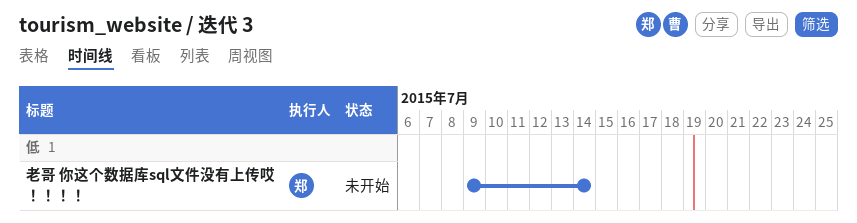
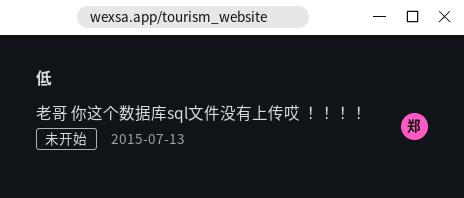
老哥 你这个数据库sql文件没有上传哎 ！！！！, due: Jul 14 -> Jul 13

